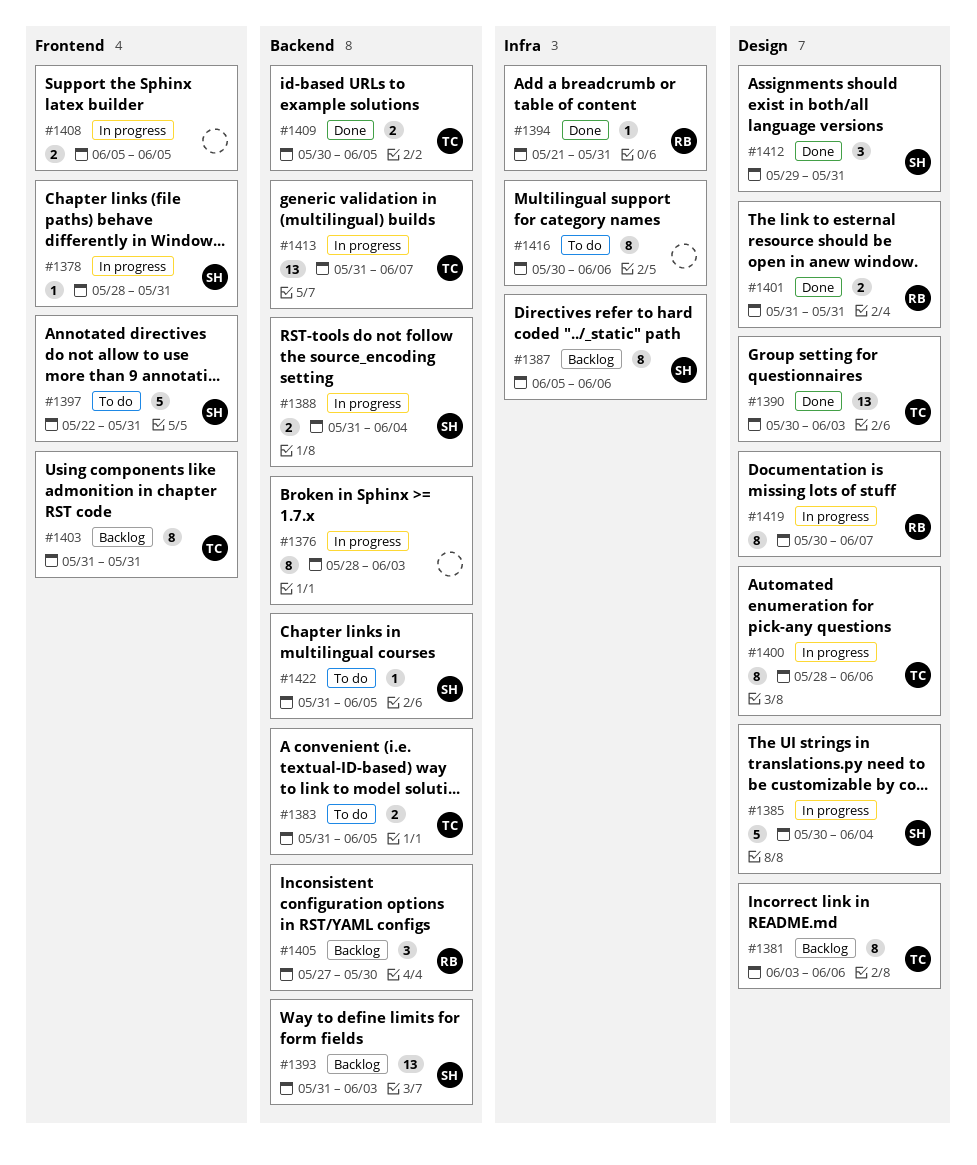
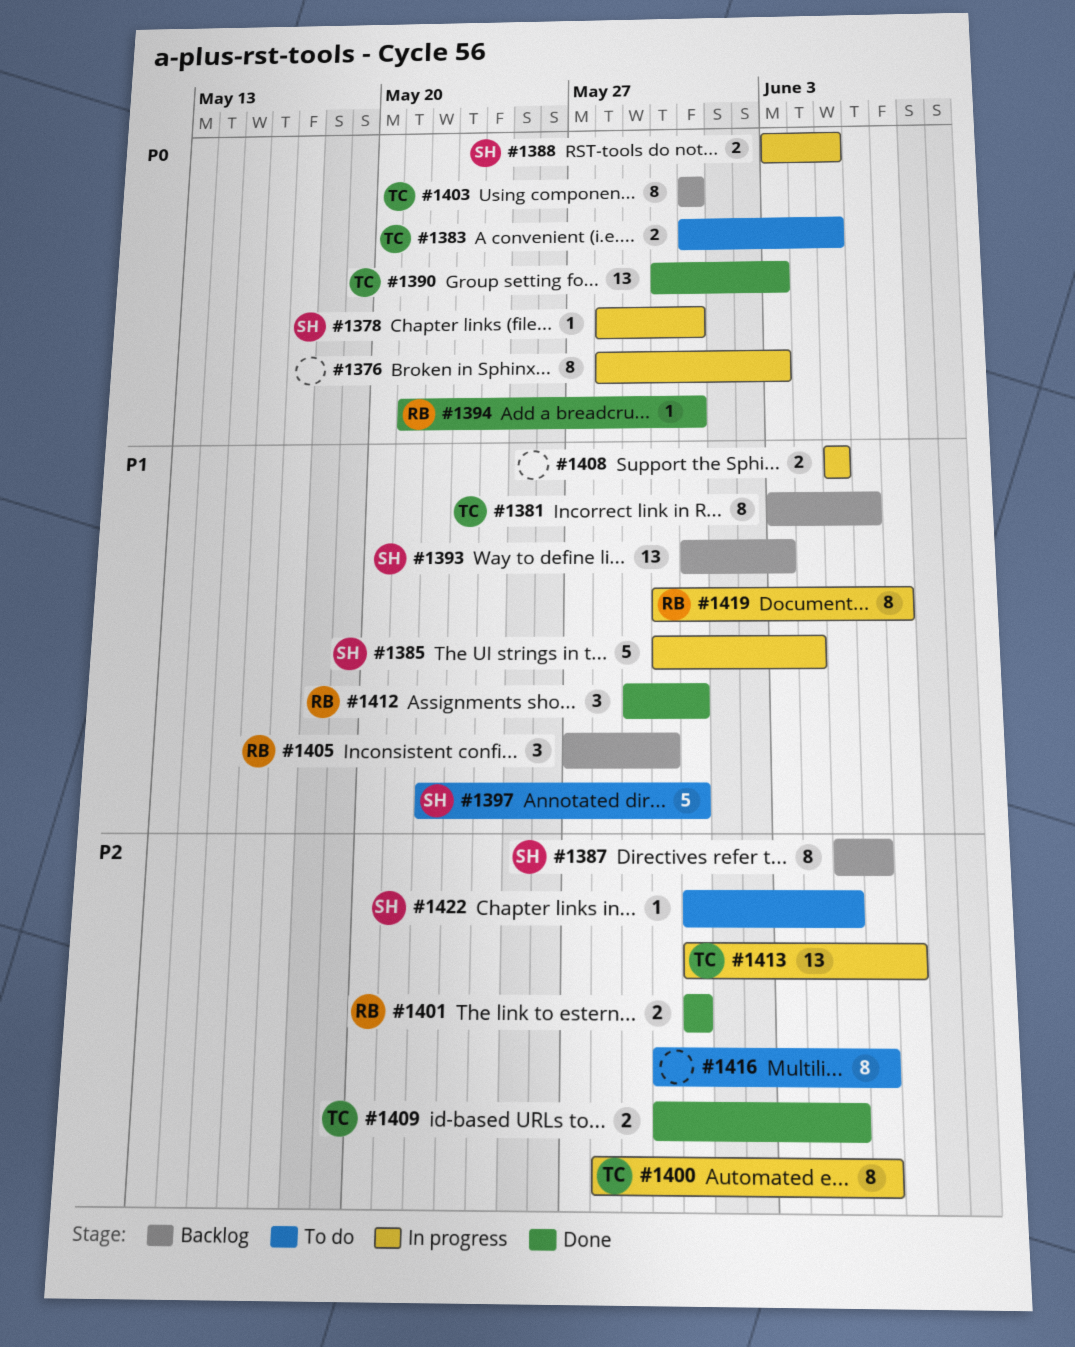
#1388, start: May 31 -> Jun 3
#1388, due: Jun 4 -> Jun 5
#1412, owner: SH -> RB

